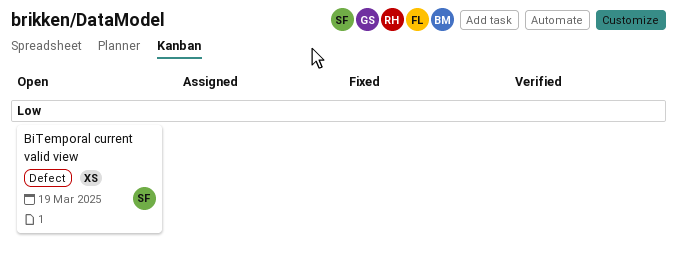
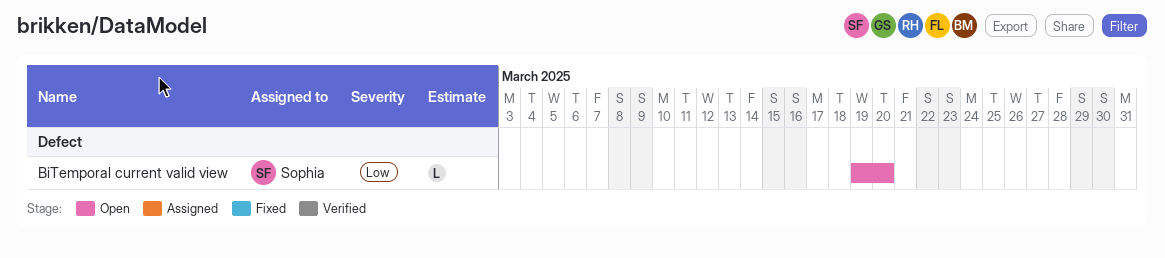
BiTemporal current valid view, estimate: XS -> L
BiTemporal current valid view, due: Mar 19 -> Mar 20

